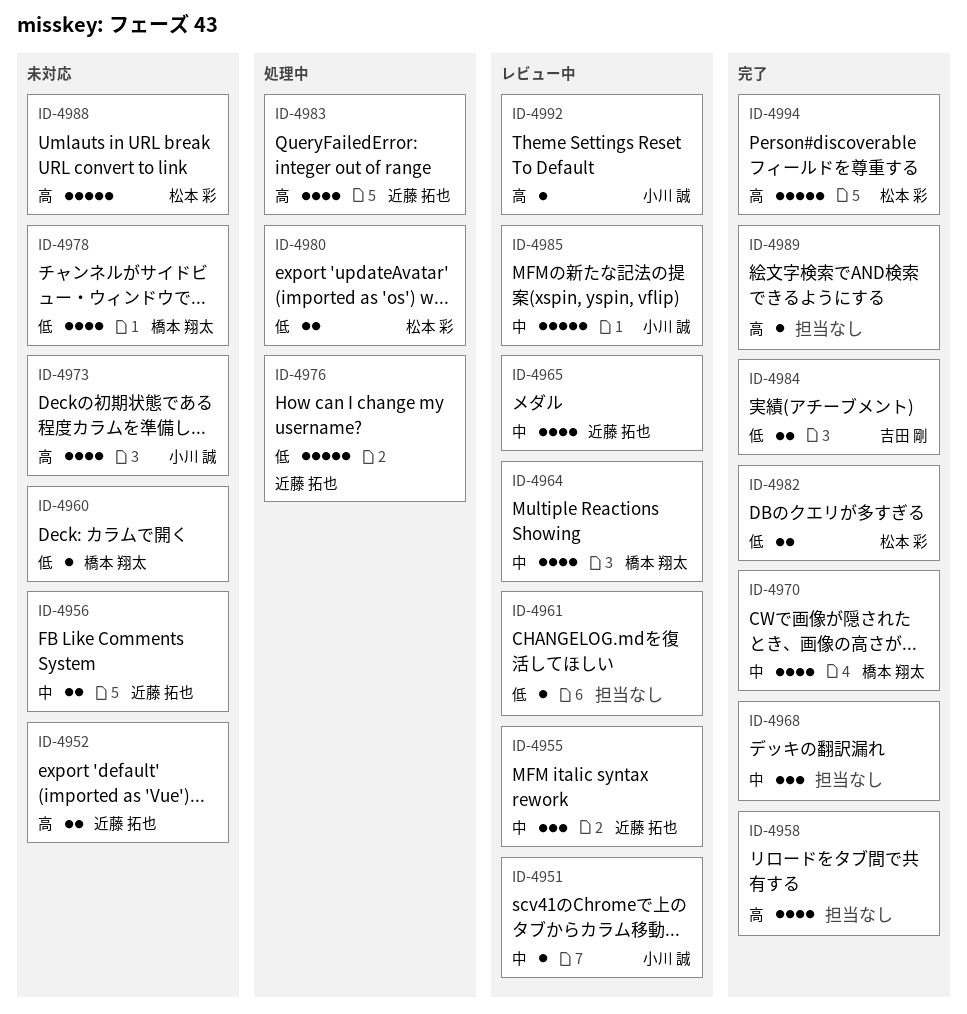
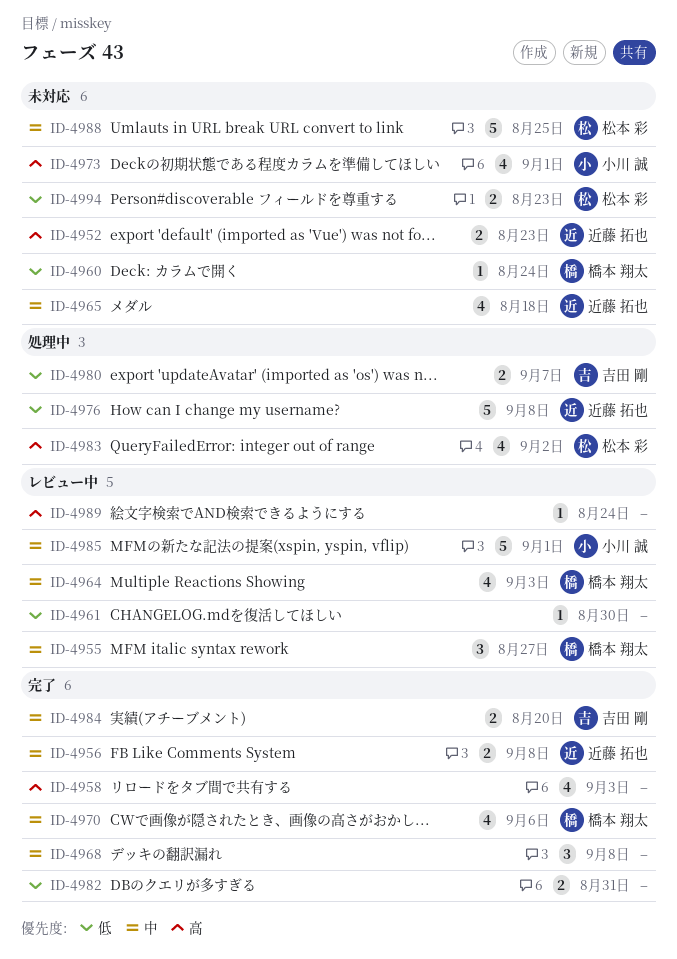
ID-4951: present -> none
ID-4955, owner: 近藤 拓也 -> 橋本 翔太
ID-4956, status: 未対応 -> 完了
ID-4965, status: レビュー中 -> 未対応
ID-4978: present -> none
ID-4980, owner: 松本 彩 -> 吉田 剛
ID-4982, owner: 松本 彩 -> none
ID-4983, owner: 近藤 拓也 -> 松本 彩
ID-4984, priority: 低 -> 中
ID-4988, priority: 高 -> 中
ID-4989, status: 完了 -> レビュー中
ID-4992: present -> none
ID-4994, status: 完了 -> 未対応
ID-4994, priority: 高 -> 低
ID-4994, estimate: 5 -> 2

